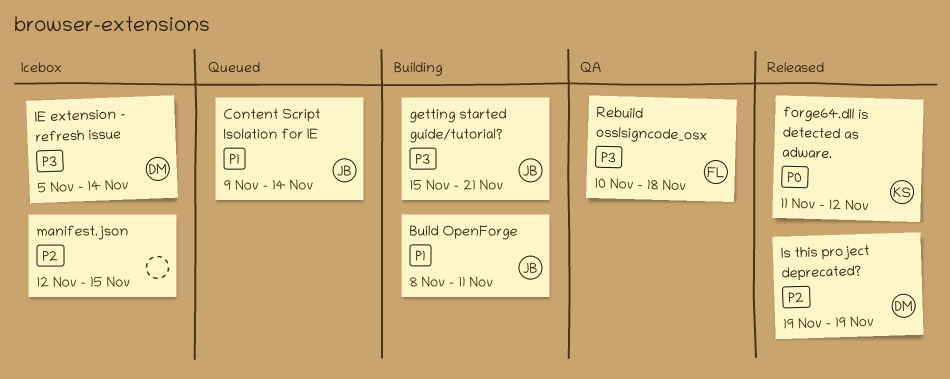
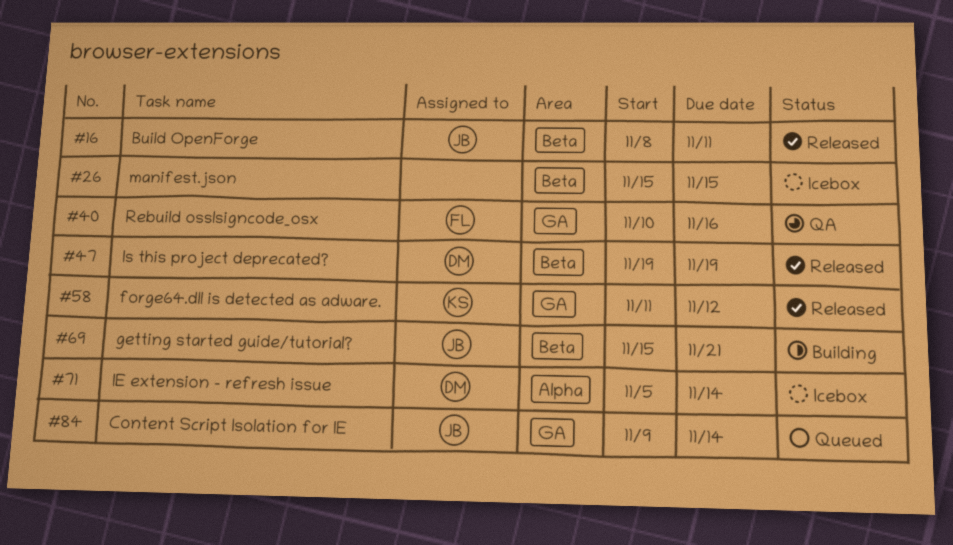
Build OpenForge, status: Building -> Released
manifest.json, start: Nov 12 -> Nov 15
Rebuild osslsigncode_osx, due: Nov 18 -> Nov 16

